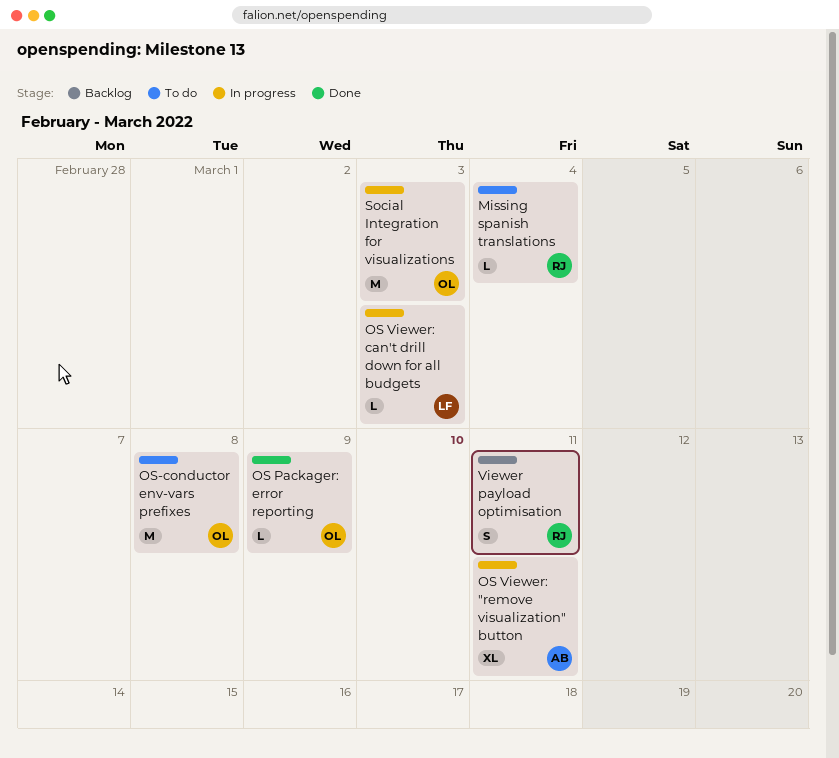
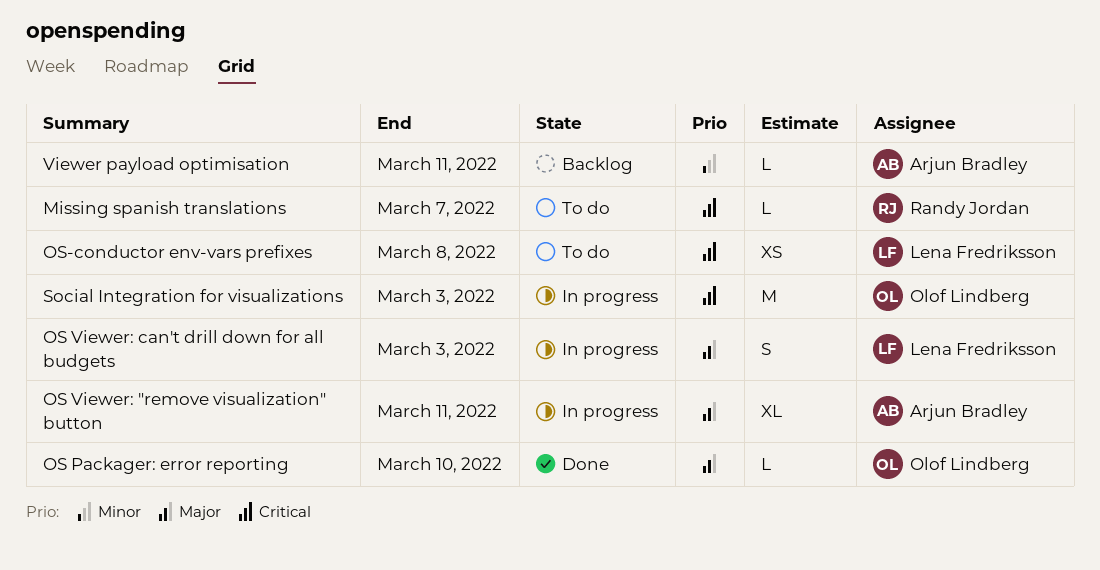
Missing spanish translations, due: Mar 4 -> Mar 7
OS Packager: error reporting, due: Mar 9 -> Mar 10
OS Viewer: can't drill down for all budgets, estimate: L -> S
OS-conductor env-vars prefixes, owner: Olof Lindberg -> Lena Fredriksson
OS-conductor env-vars prefixes, estimate: M -> XS
Viewer payload optimisation, owner: Randy Jordan -> Arjun Bradley
Viewer payload optimisation, estimate: S -> L

